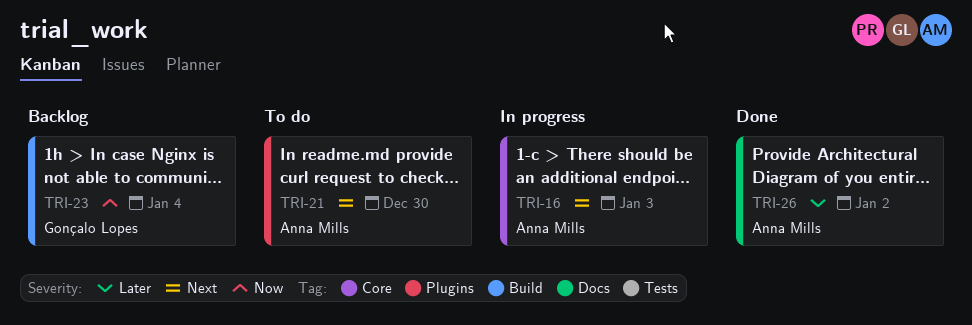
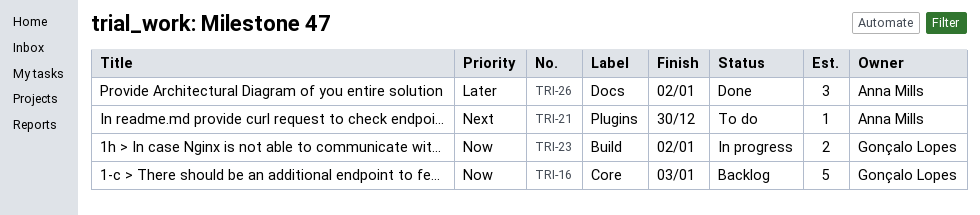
TRI-16, status: In progress -> Backlog
TRI-16, owner: Anna Mills -> Gonçalo Lopes
TRI-16, priority: Next -> Now
TRI-23, status: Backlog -> In progress
TRI-23, due: Jan 4 -> Jan 2

